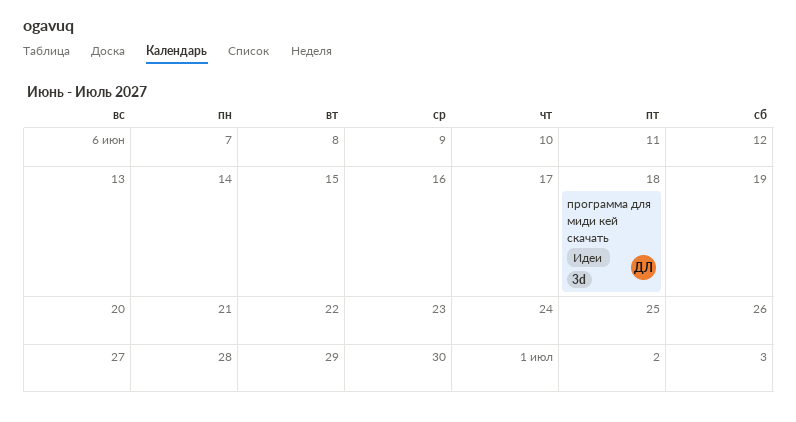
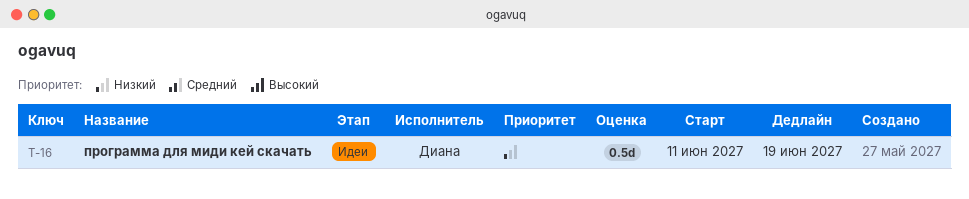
программа для миди кей скачать, estimate: 3d -> 0.5d
программа для миди кей скачать, due: Jun 18 -> Jun 19

